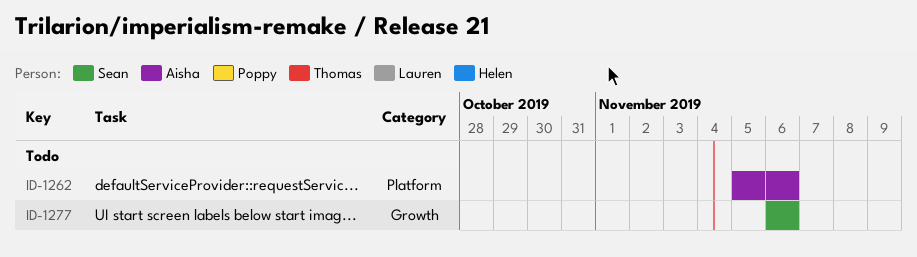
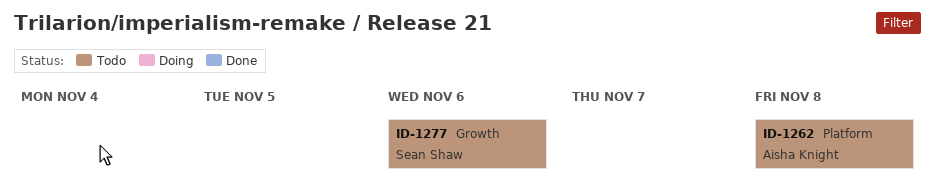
ID-1262, due: Nov 6 -> Nov 8

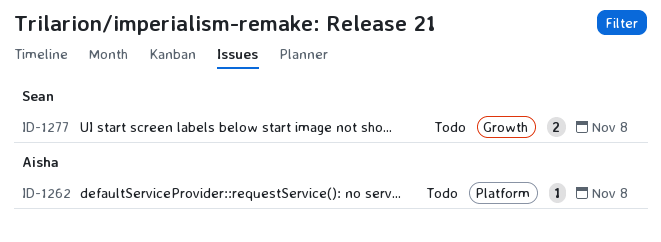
ID-1277, due: Nov 6 -> Nov 8

